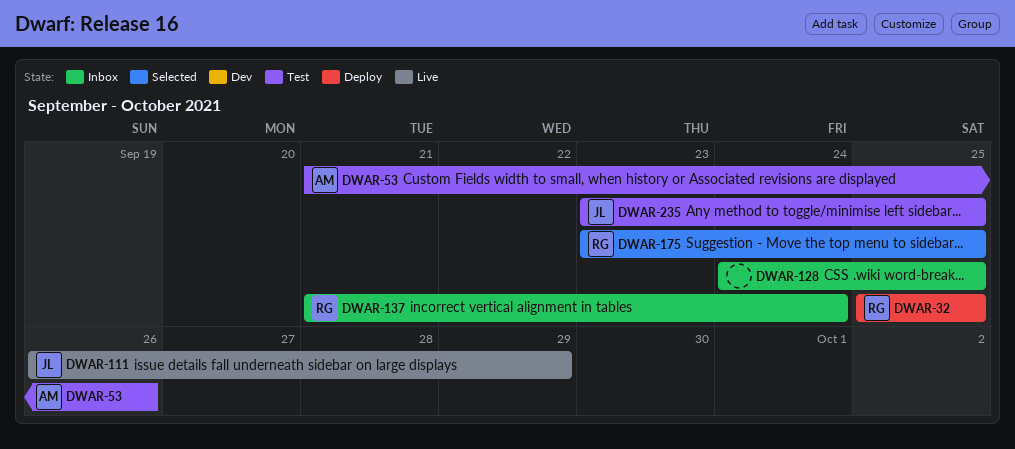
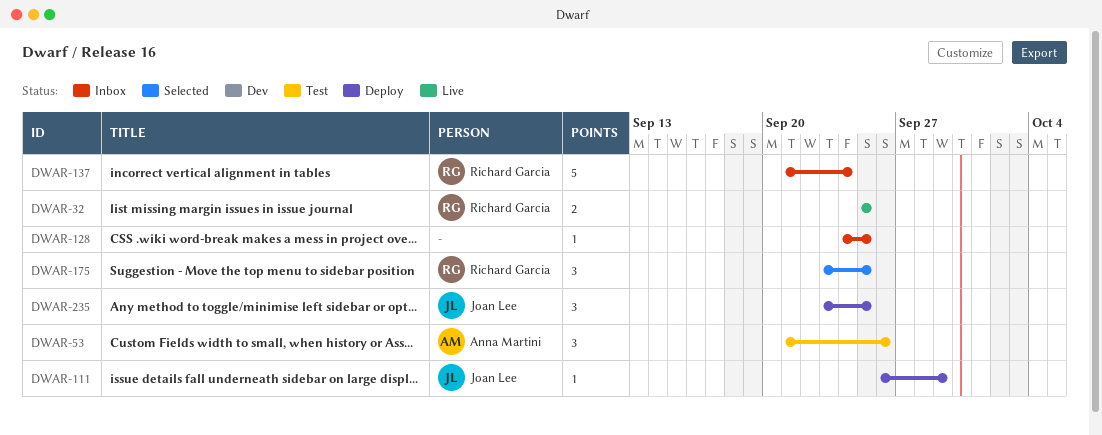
DWAR-32, status: Deploy -> Live
DWAR-111, status: Live -> Deploy
DWAR-235, status: Test -> Deploy

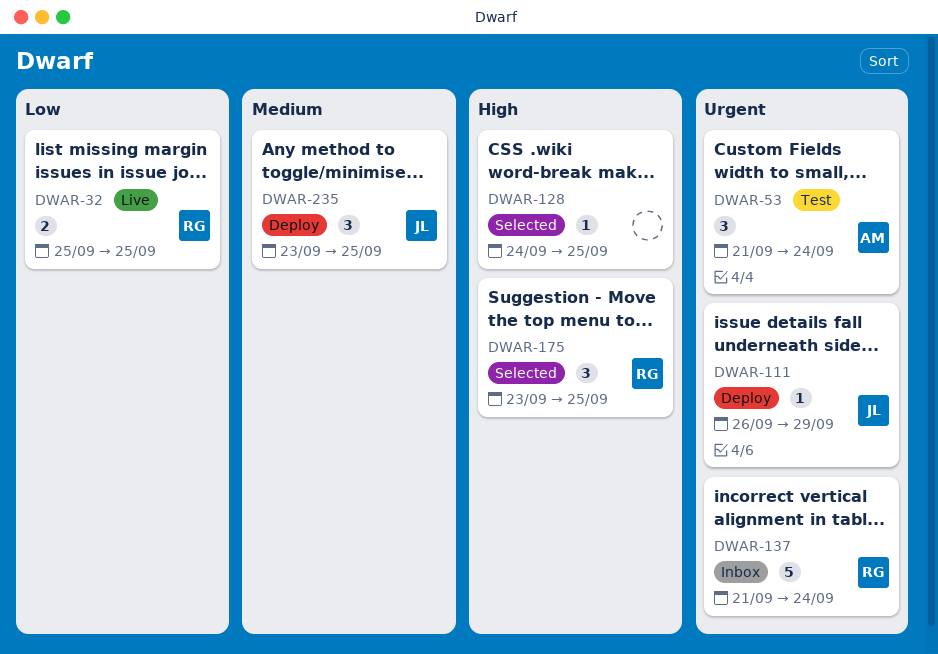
DWAR-53, due: Sep 26 -> Sep 24
DWAR-128, status: Inbox -> Selected

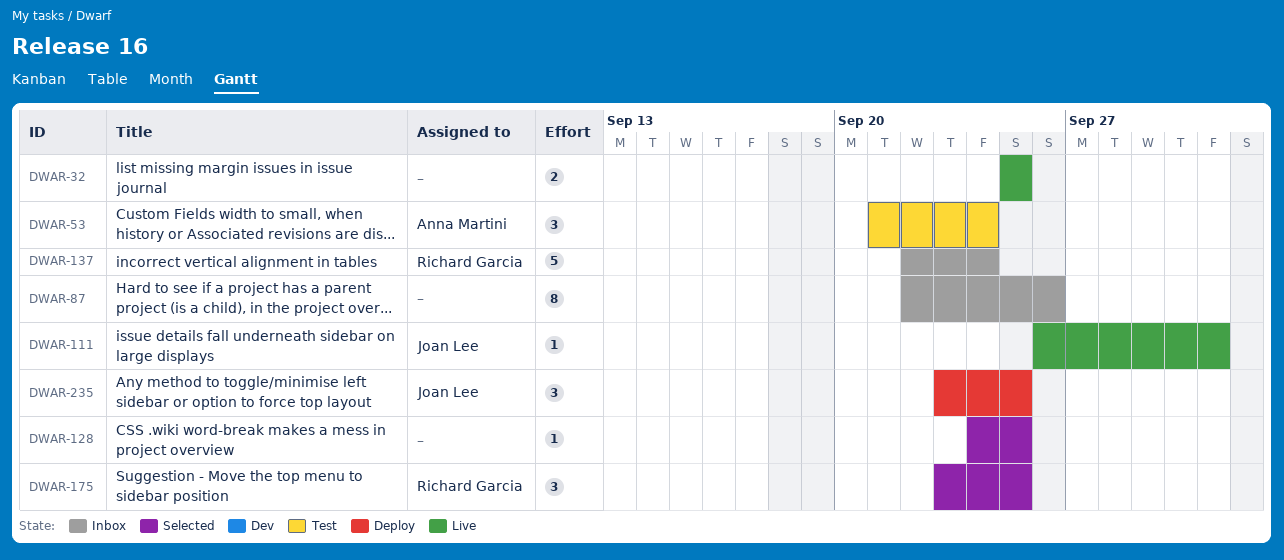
DWAR-32, owner: Richard Garcia -> none
DWAR-87: none -> present
DWAR-111, status: Deploy -> Live
DWAR-111, due: Sep 29 -> Oct 1
DWAR-137, start: Sep 21 -> Sep 22

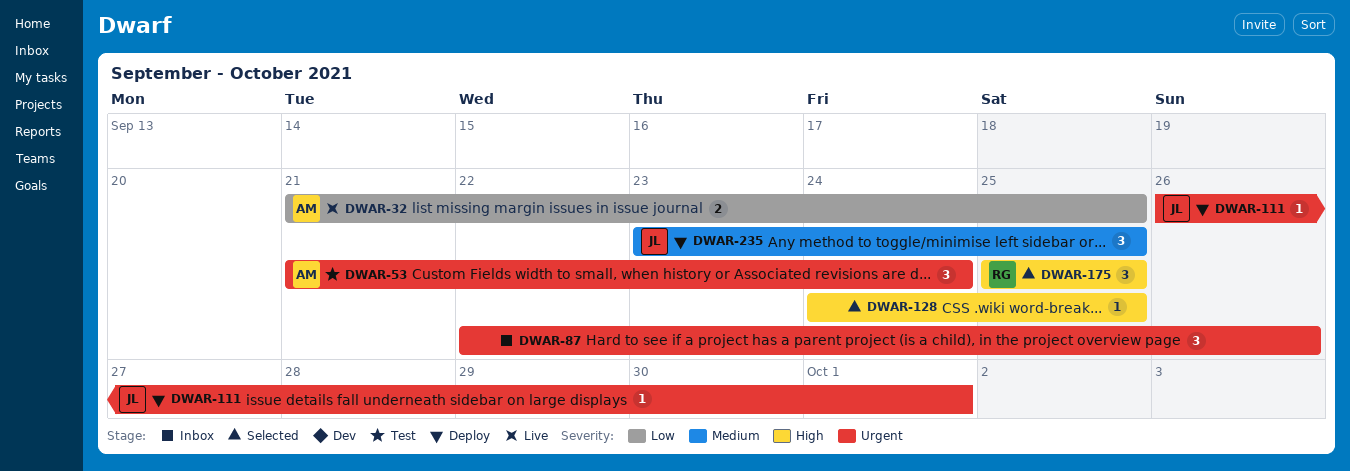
DWAR-32, owner: none -> Anna Martini
DWAR-32, start: Sep 25 -> Sep 21
DWAR-87, estimate: 8 -> 3
DWAR-111, status: Live -> Deploy
DWAR-137: present -> none
DWAR-175, start: Sep 23 -> Sep 25

